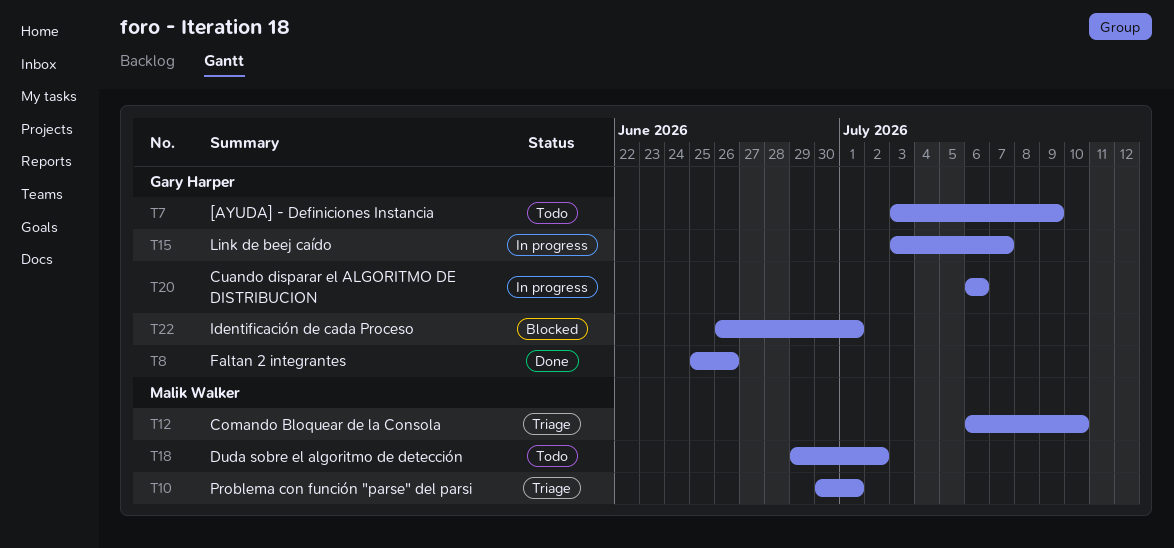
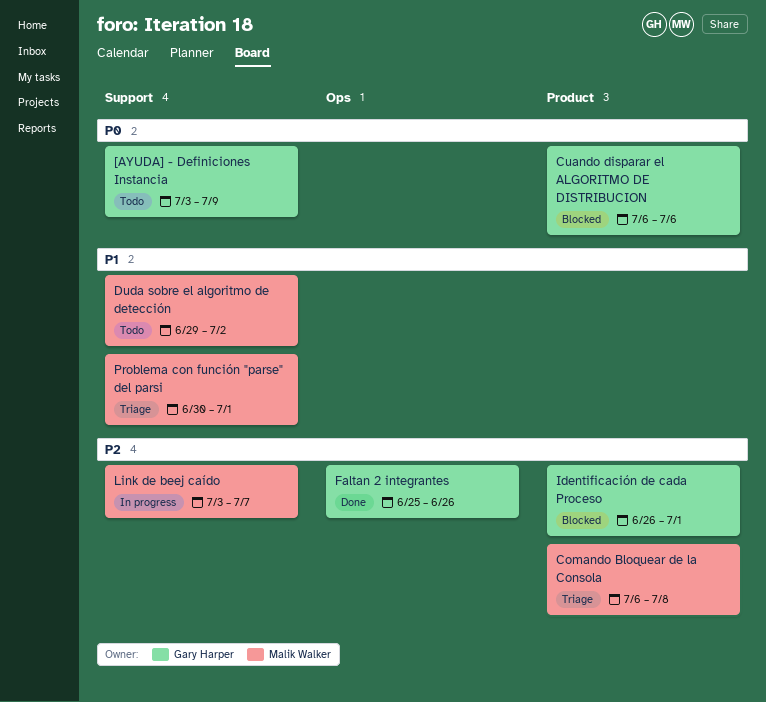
Comando Bloquear de la Consola, due: Jul 10 -> Jul 8
Cuando disparar el ALGORITMO DE DISTRIBUCION, status: In progress -> Blocked
Link de beej caído, owner: Gary Harper -> Malik Walker

